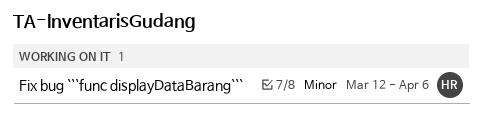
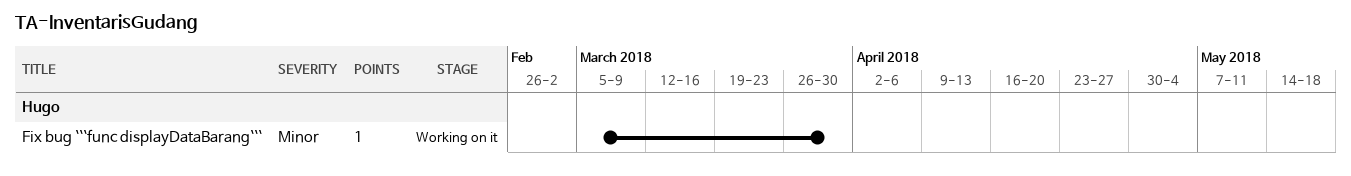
Fix bug ```func displayDataBarang```, start: Mar 12 -> Mar 5
Fix bug ```func displayDataBarang```, due: Apr 6 -> Mar 30

